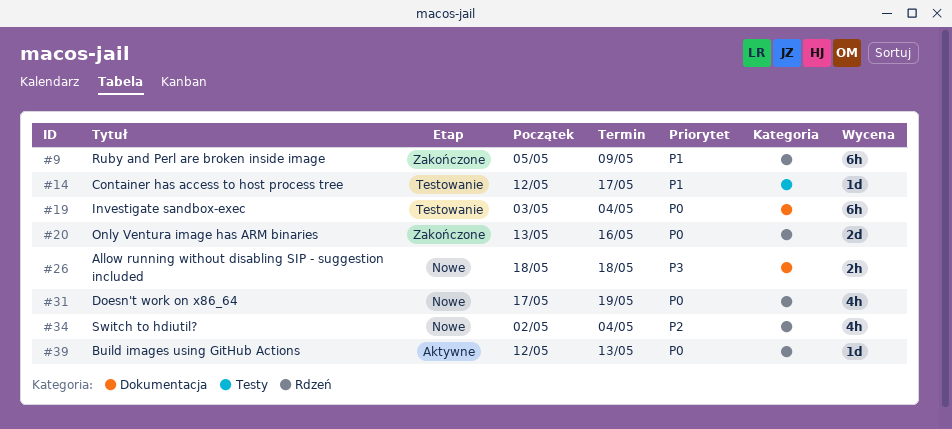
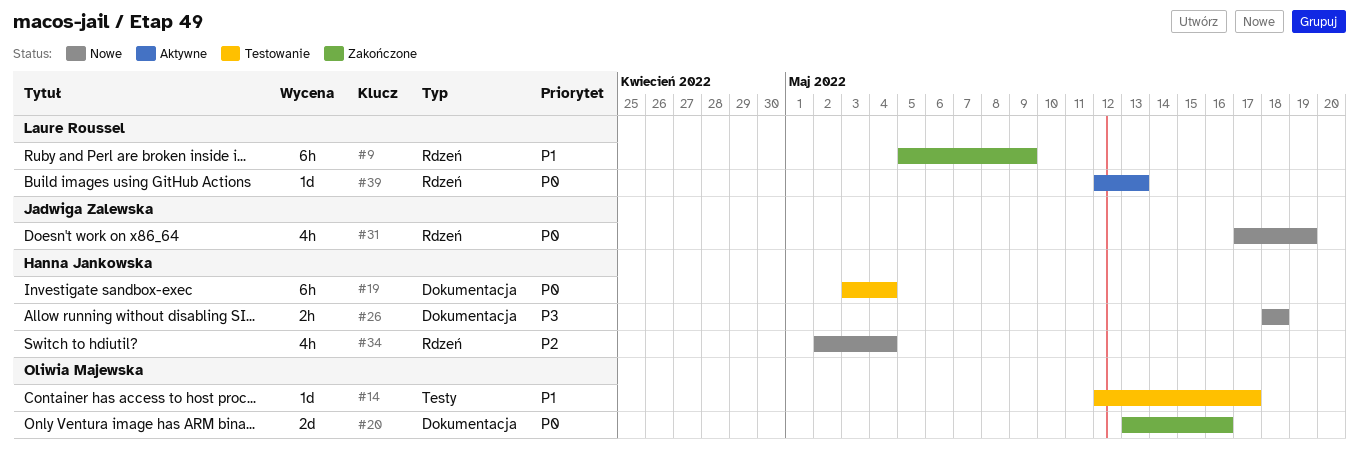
#20, label: Rdzeń -> Dokumentacja

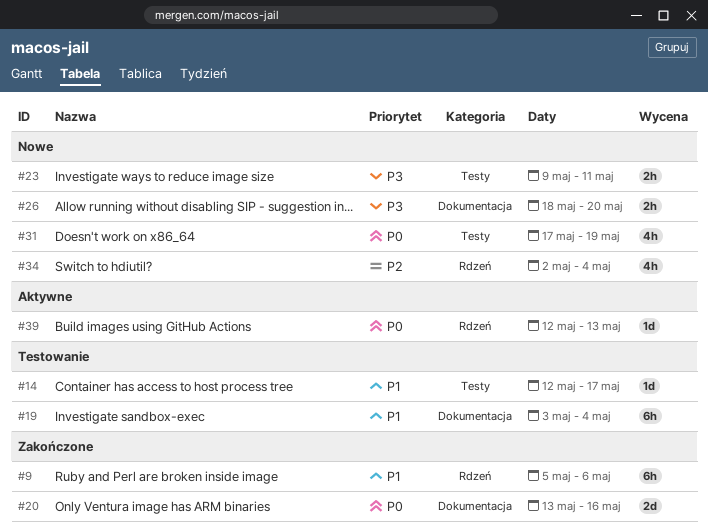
#9, due: May 9 -> May 6
#19, priority: P0 -> P1
#23: none -> present
#26, due: May 18 -> May 20
#31, label: Rdzeń -> Testy

